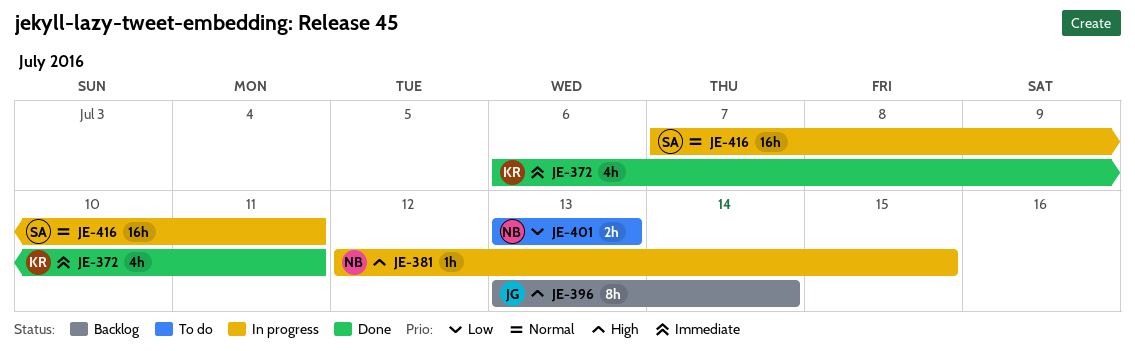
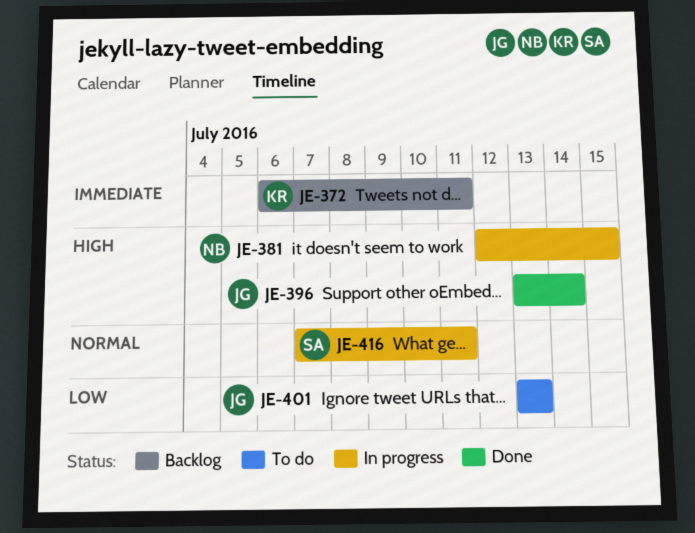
JE-372, status: Done -> Backlog
JE-396, status: Backlog -> Done
JE-401, owner: NB -> JG

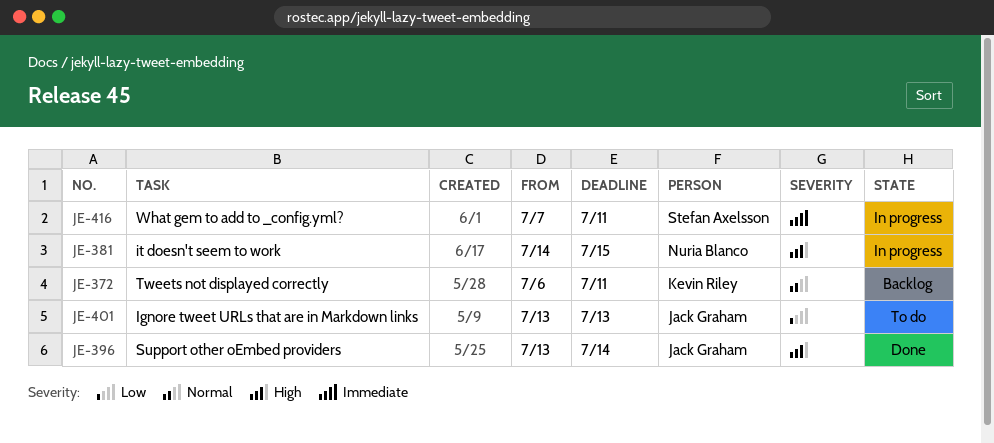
JE-372, priority: Immediate -> Normal
JE-381, start: Jul 12 -> Jul 14
JE-416, priority: Normal -> Immediate

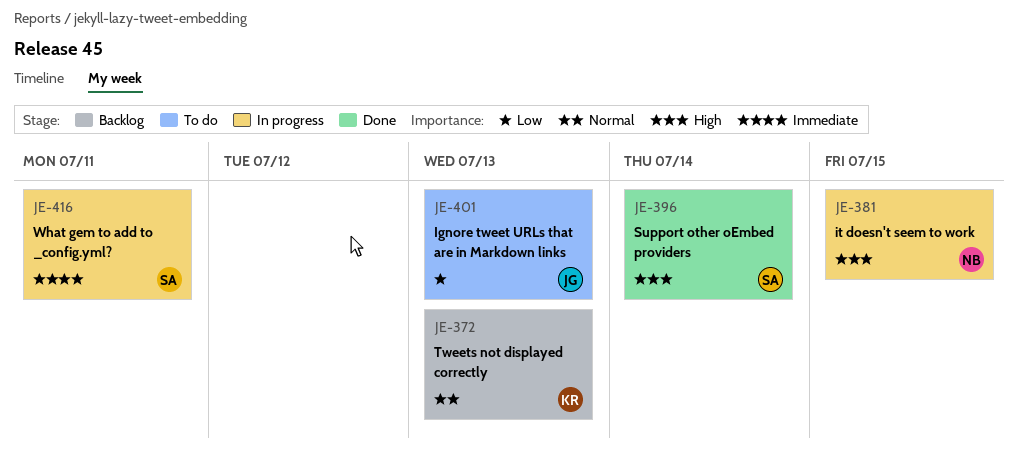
JE-372, due: Jul 11 -> Jul 13
JE-396, owner: Jack Graham -> Stefan Axelsson

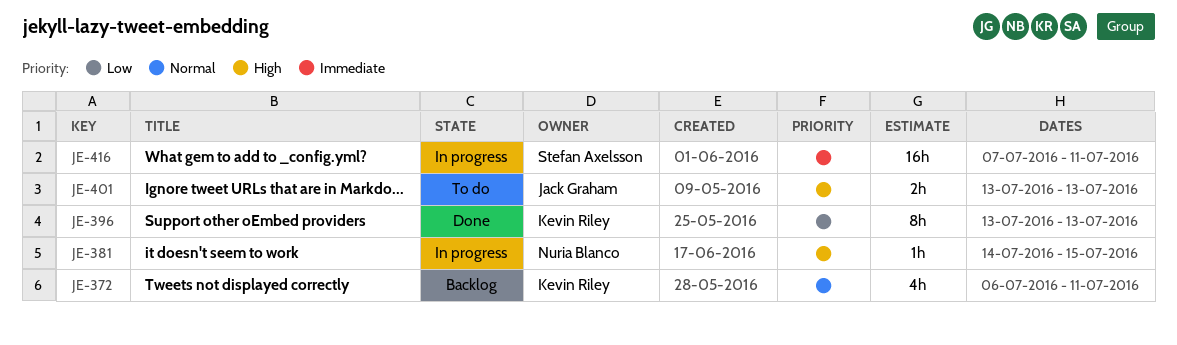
JE-372, due: Jul 13 -> Jul 11
JE-396, owner: Stefan Axelsson -> Kevin Riley
JE-396, priority: High -> Low
JE-396, due: Jul 14 -> Jul 13
JE-401, priority: Low -> High

